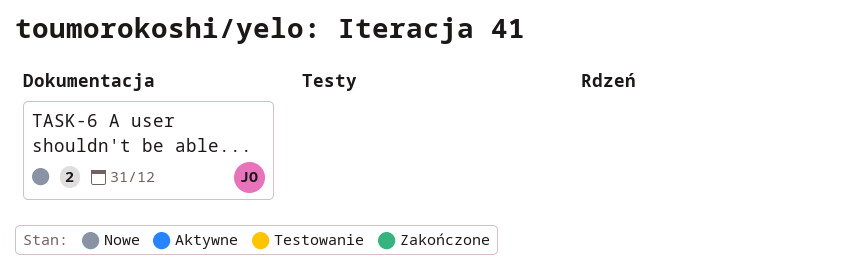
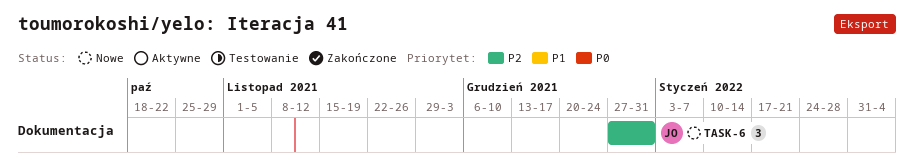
TASK-6, estimate: 2 -> 3

